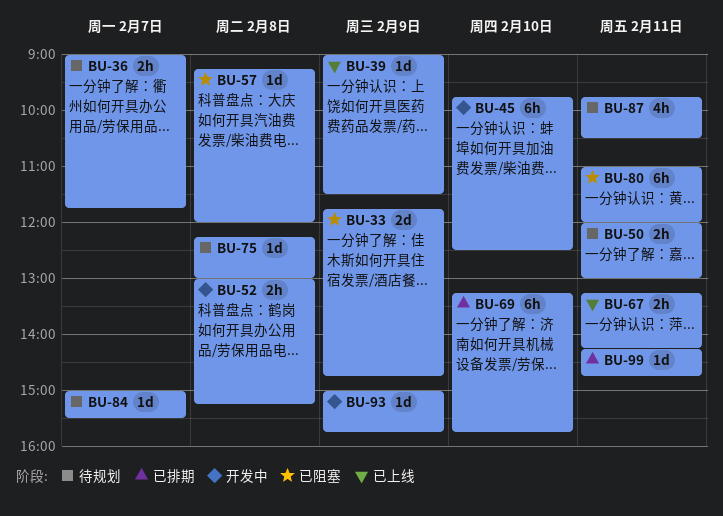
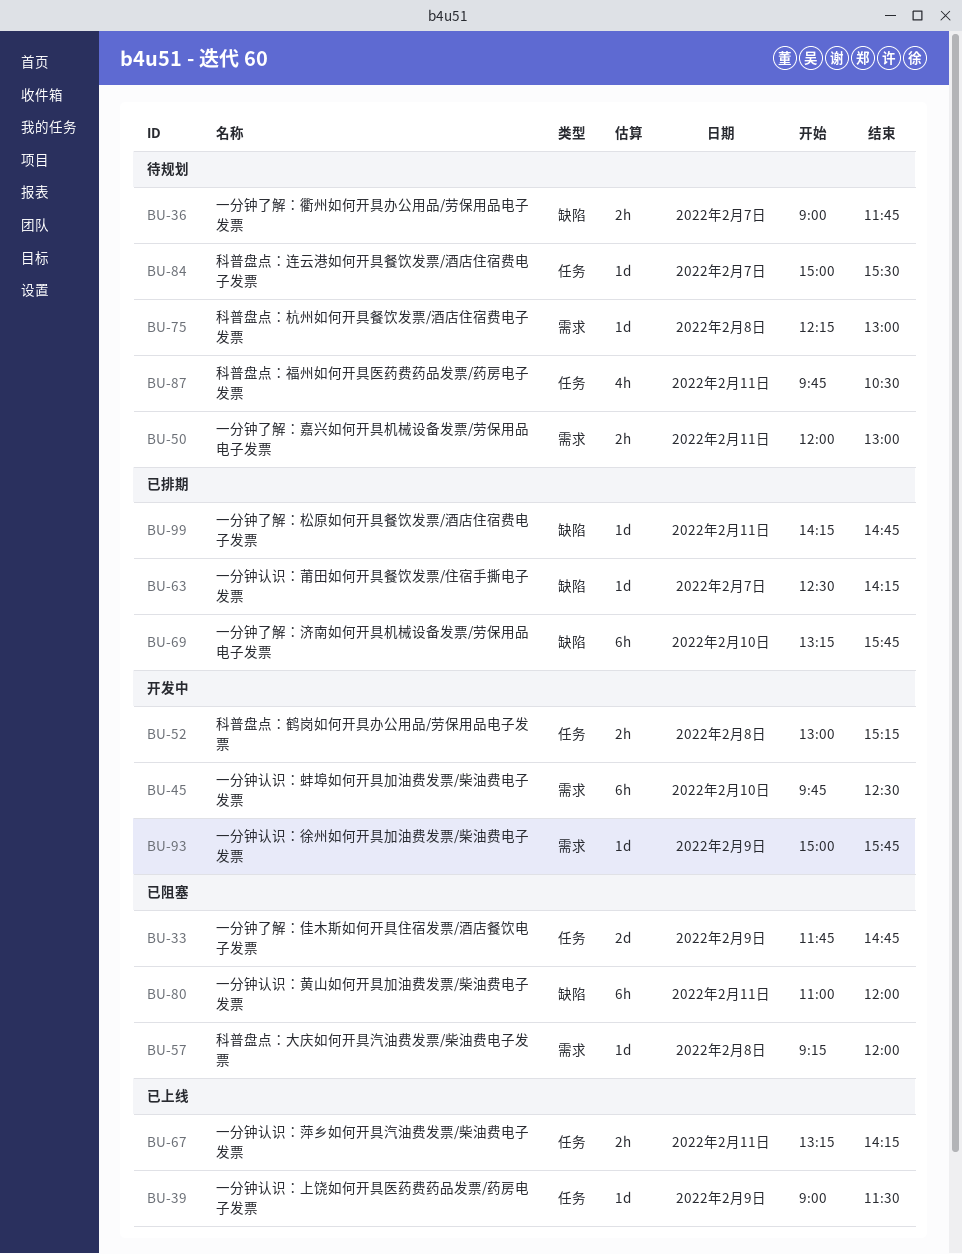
BU-63: none -> present

